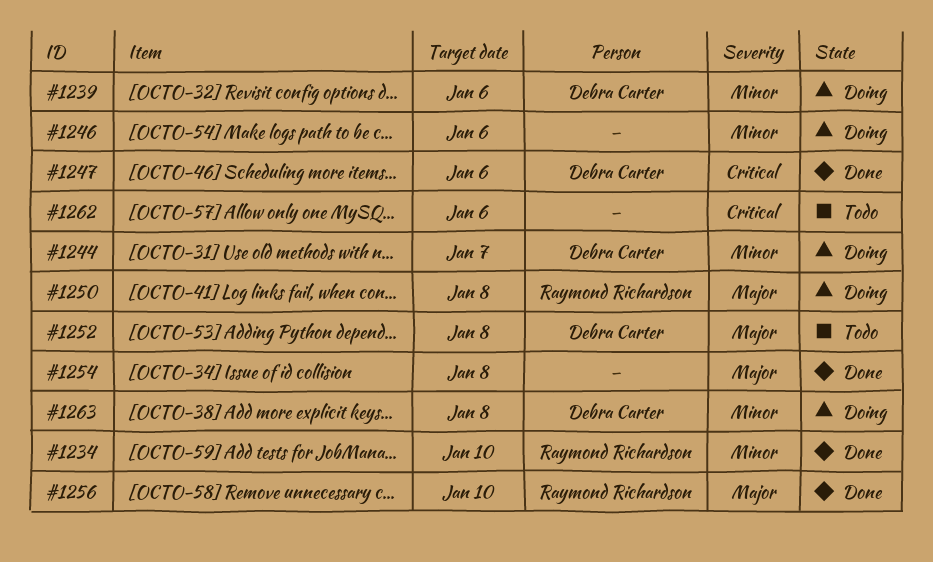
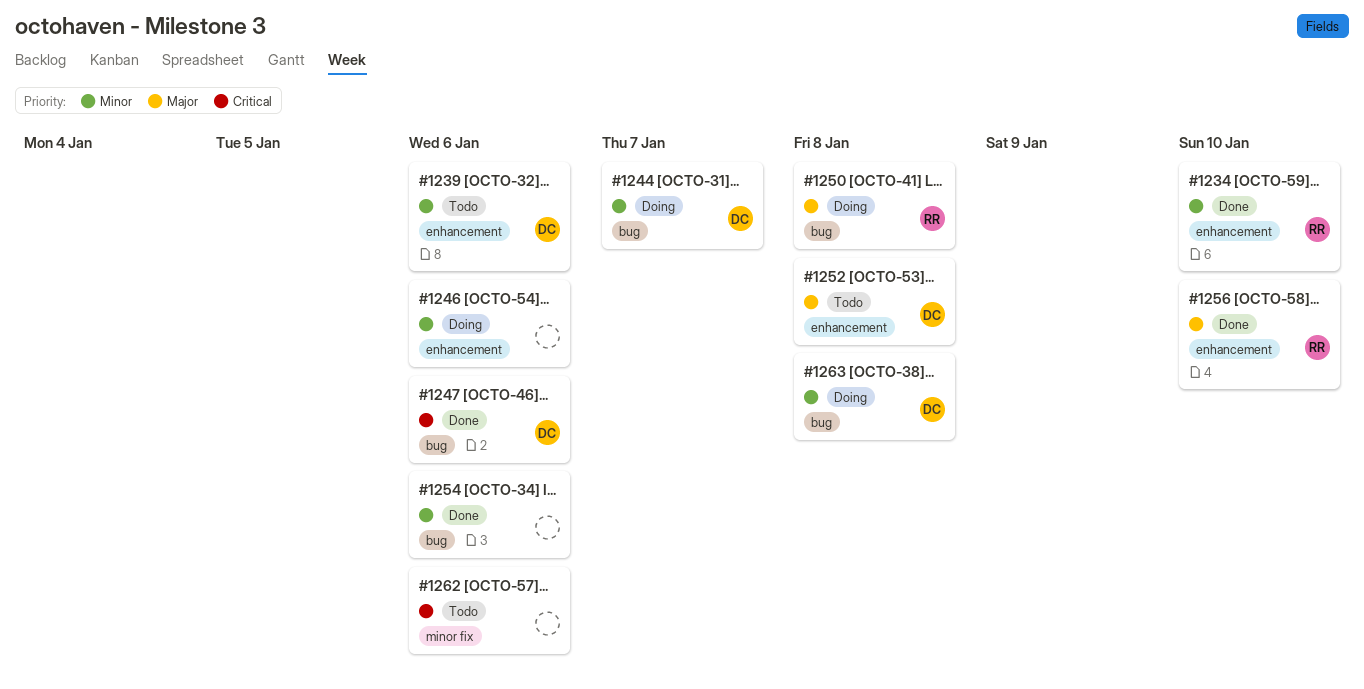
#1239, status: Doing -> Todo
#1254, priority: Major -> Minor
#1254, due: Jan 8 -> Jan 6

